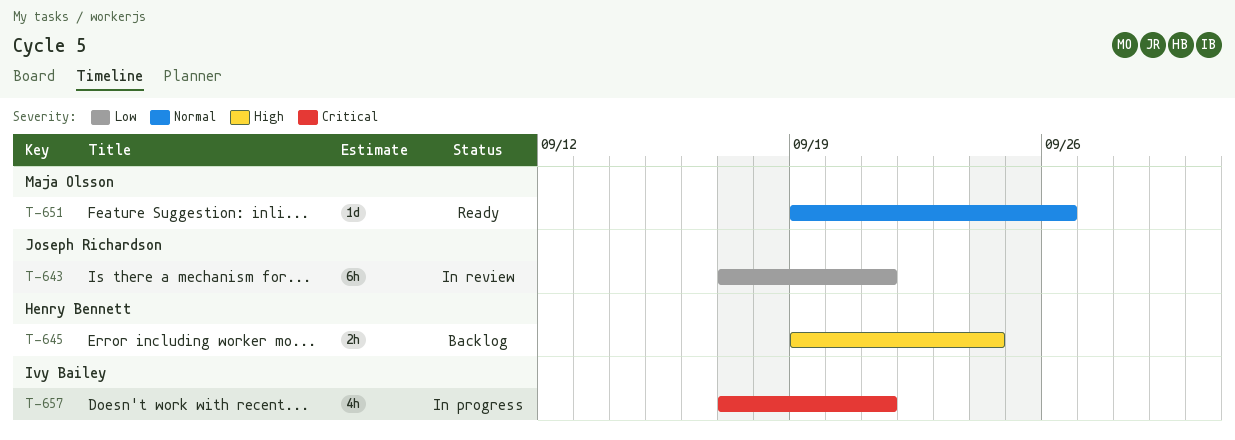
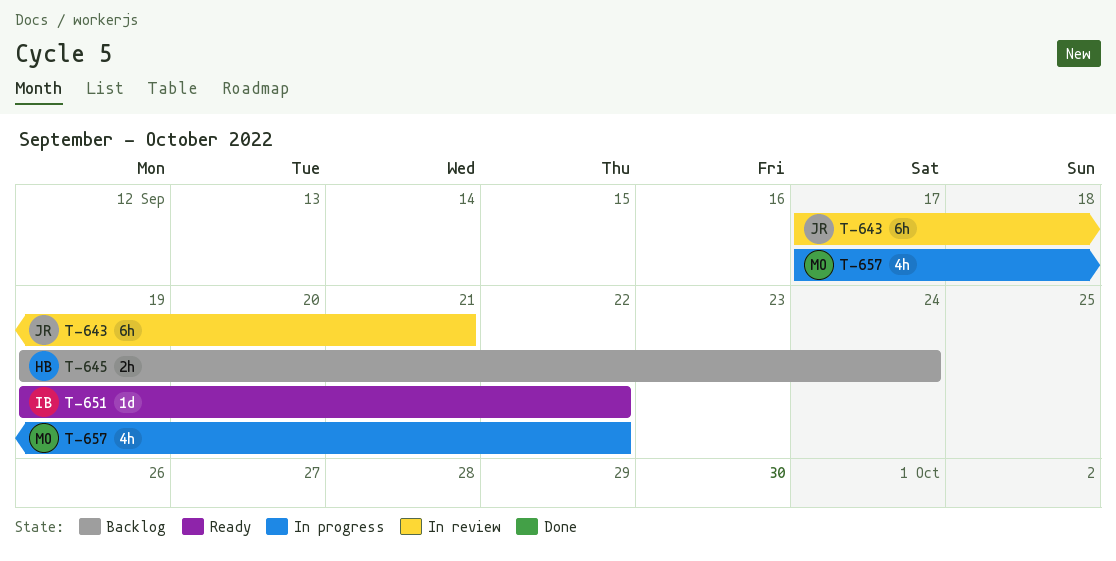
T-651, owner: Maja Olsson -> Ivy Bailey
T-651, due: Sep 26 -> Sep 22
T-657, owner: Ivy Bailey -> Maja Olsson
T-657, due: Sep 21 -> Sep 22

